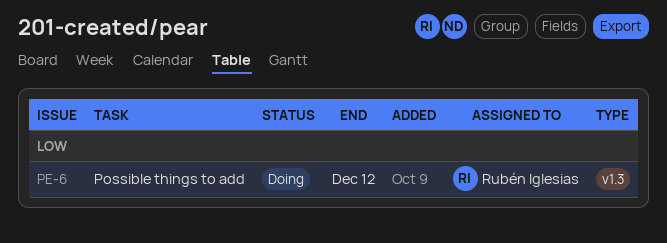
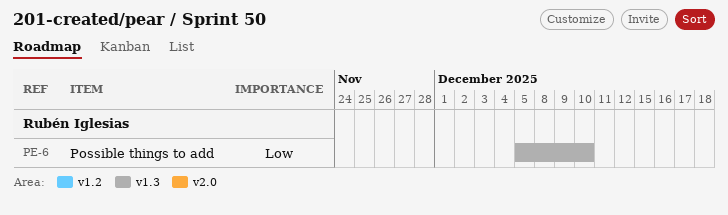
PE-6, due: Dec 12 -> Dec 10

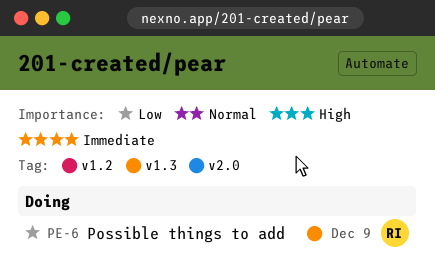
PE-6, due: Dec 10 -> Dec 9

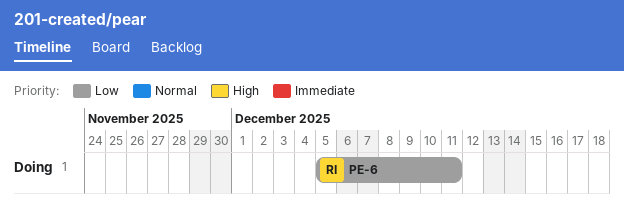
PE-6, due: Dec 9 -> Dec 11

